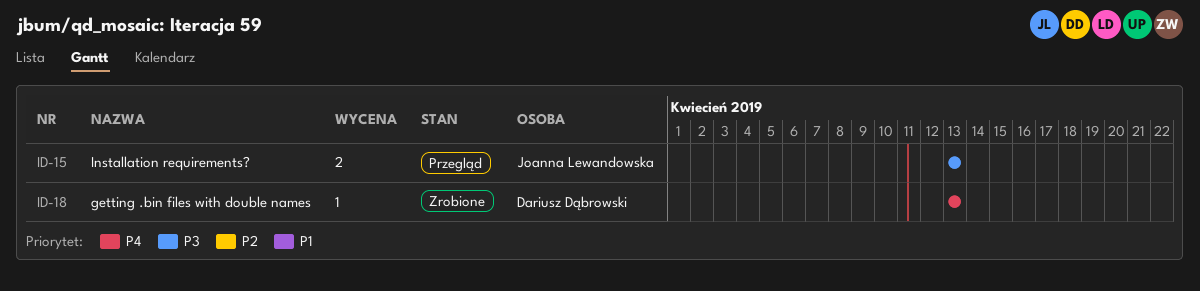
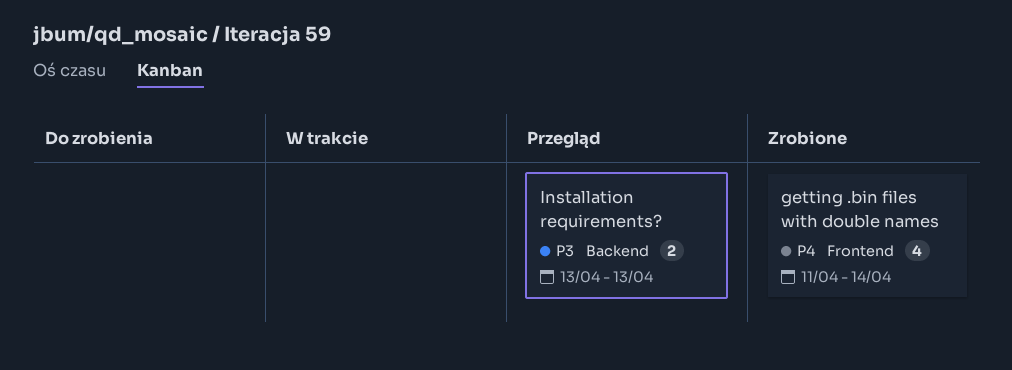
getting .bin files with double names, estimate: 1 -> 4
getting .bin files with double names, start: Apr 13 -> Apr 11
getting .bin files with double names, due: Apr 13 -> Apr 14

